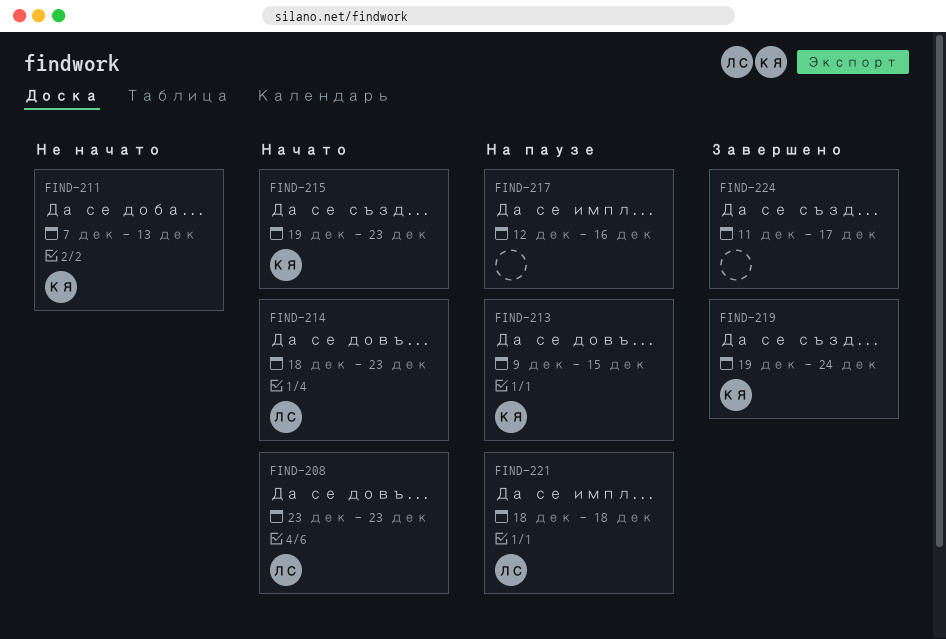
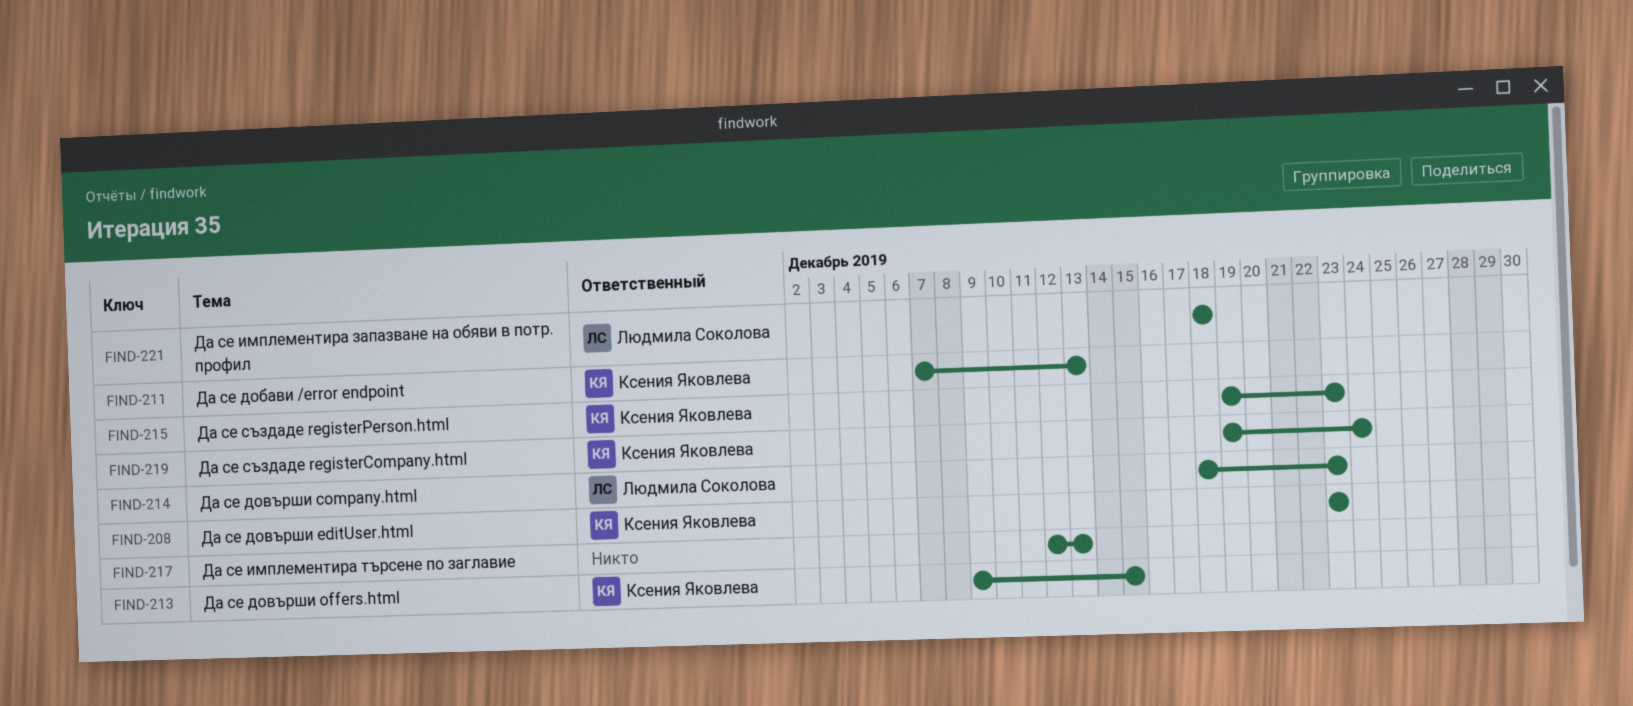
FIND-208, owner: Людмила Соколова -> Ксения Яковлева
FIND-217, due: Dec 16 -> Dec 13
FIND-224: present -> none

